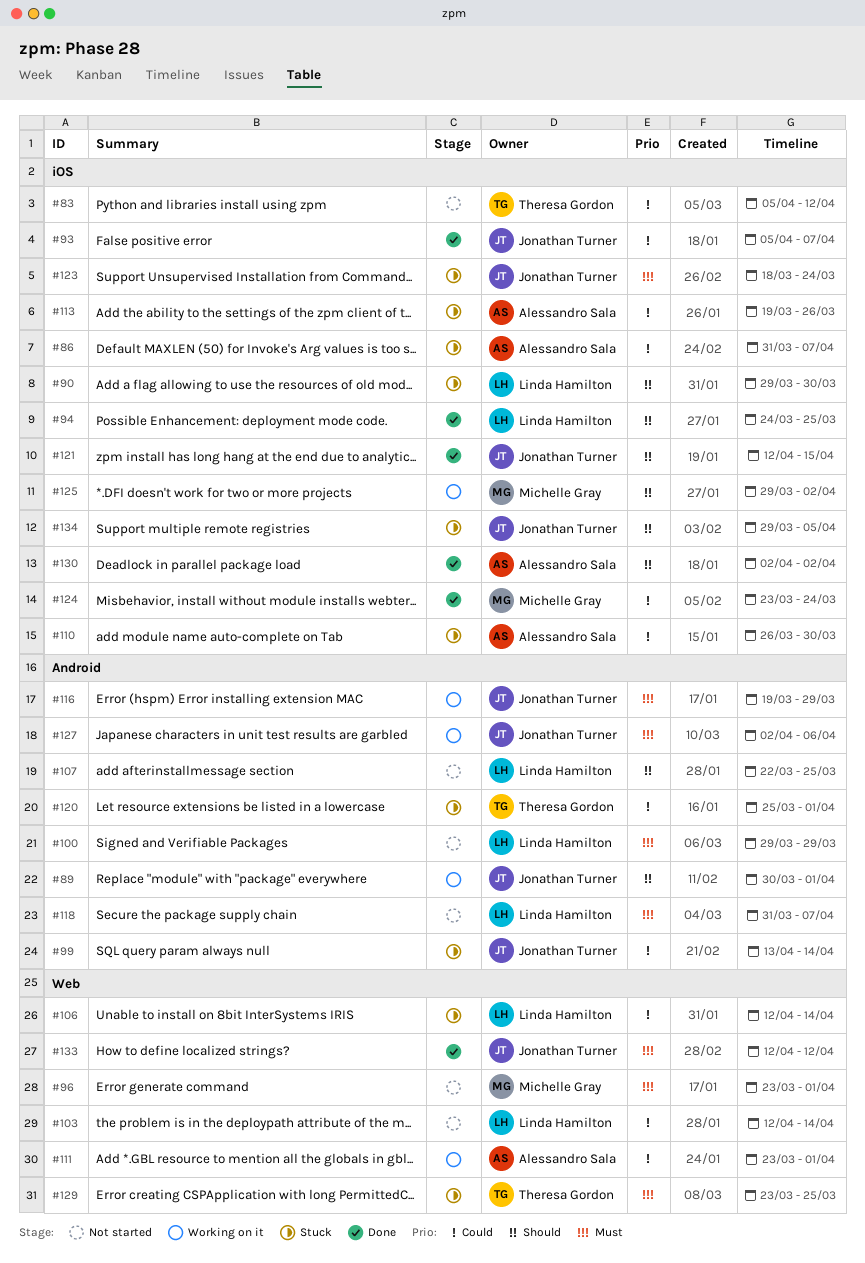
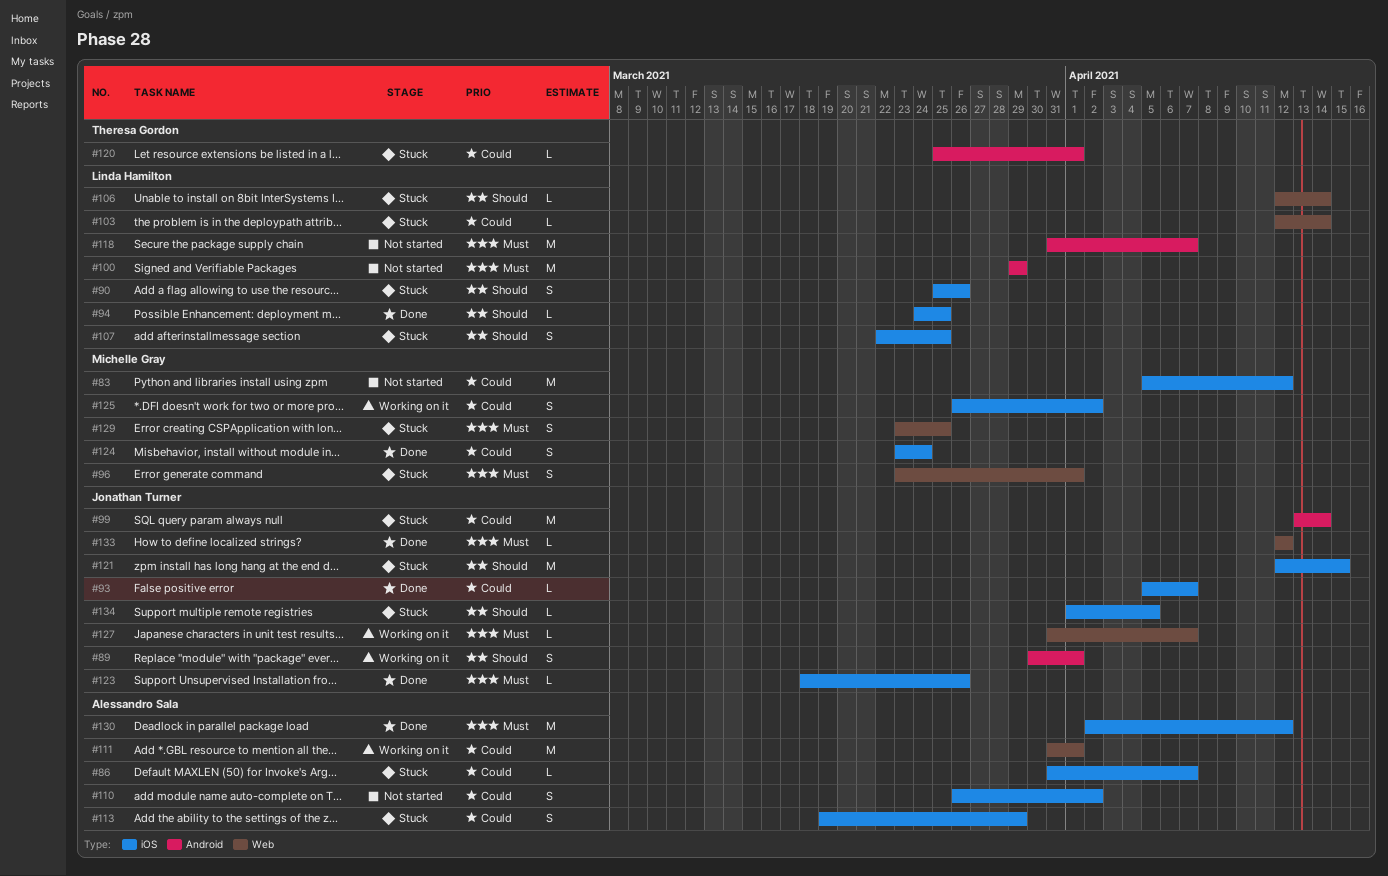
#83, owner: Theresa Gordon -> Michelle Gray
#90, start: Mar 29 -> Mar 25
#90, due: Mar 30 -> Mar 26
#96, status: Not started -> Stuck
#103, status: Not started -> Stuck
#106, priority: Could -> Should
#107, status: Not started -> Stuck
#107, label: Android -> iOS
#110, status: Stuck -> Not started
#110, due: Mar 30 -> Apr 2
#111, start: Mar 23 -> Mar 31
#113, due: Mar 26 -> Mar 29
#116: present -> none
#121, status: Done -> Stuck
#123, status: Stuck -> Done
#123, due: Mar 24 -> Mar 26
#125, priority: Should -> Could
#125, start: Mar 29 -> Mar 26
#127, label: Android -> Web
#127, start: Apr 2 -> Mar 31
#127, due: Apr 6 -> Apr 7
#129, owner: Theresa Gordon -> Michelle Gray
#130, priority: Should -> Must
#130, due: Apr 2 -> Apr 12
#134, start: Mar 29 -> Apr 1

